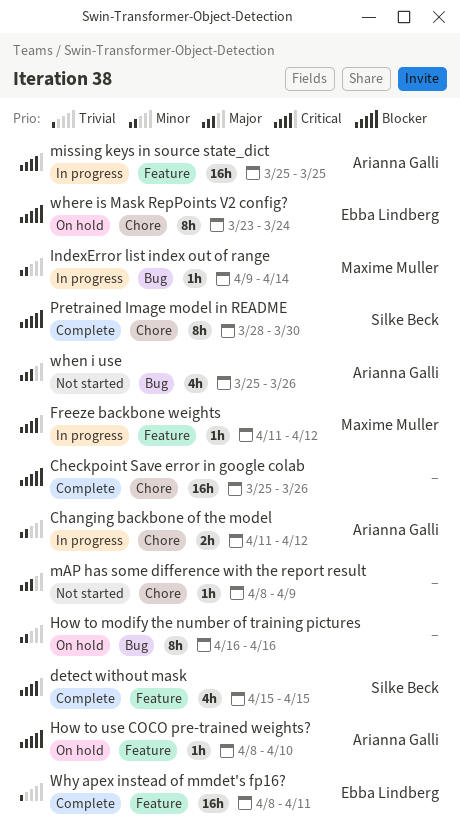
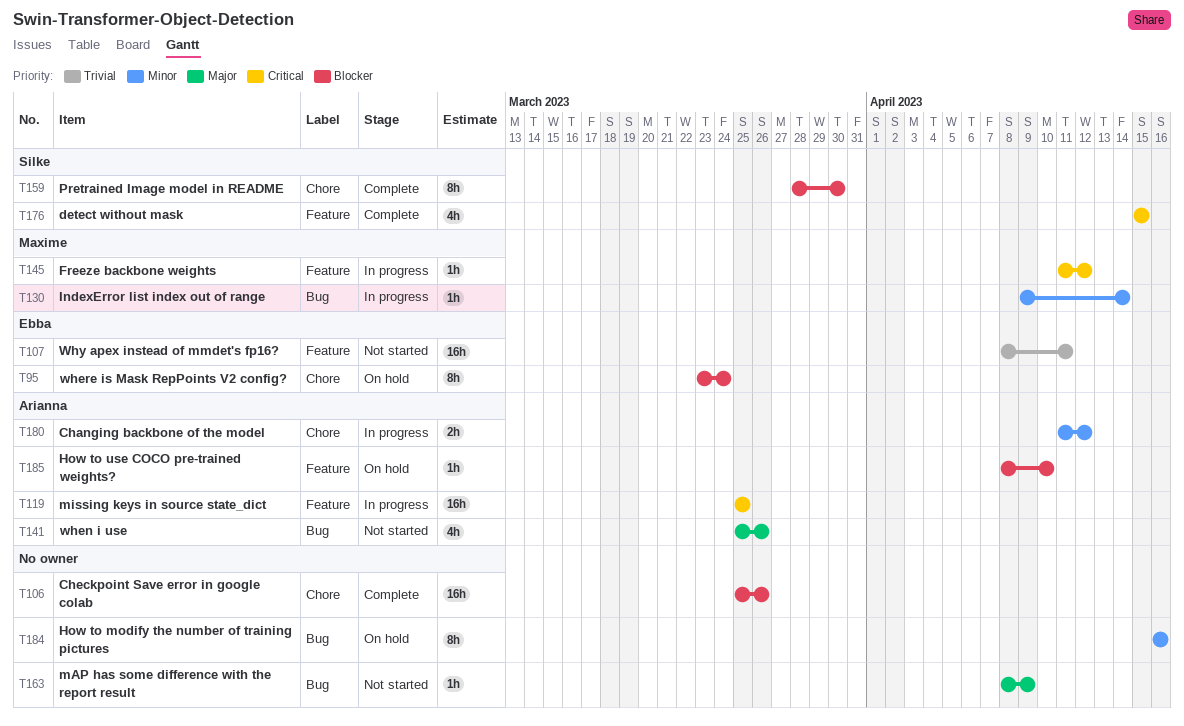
mAP has some difference with the report result, label: Chore -> Bug
Why apex instead of mmdet's fp16?, status: Complete -> Not started

